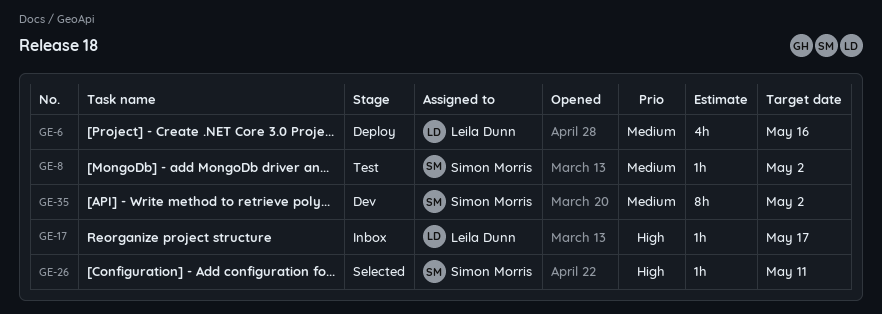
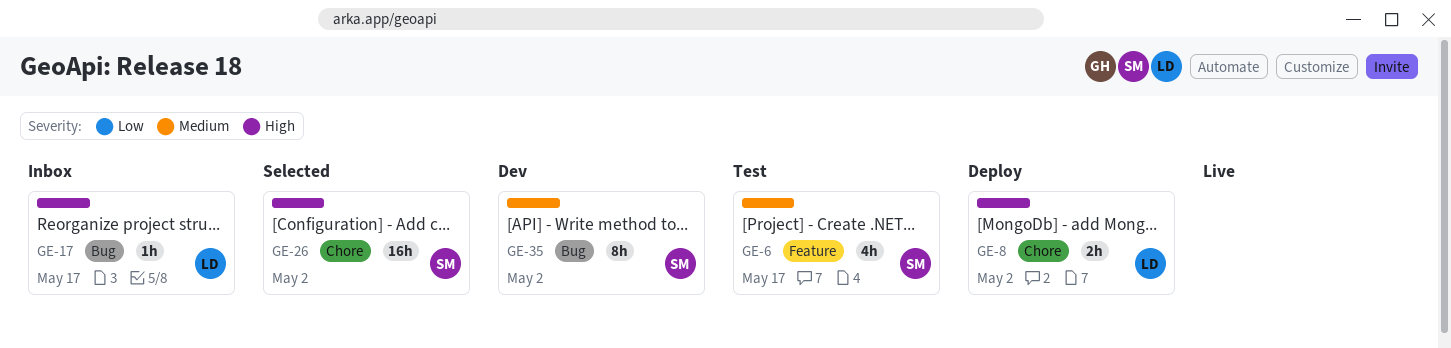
GE-6, status: Deploy -> Test
GE-6, owner: Leila Dunn -> Simon Morris
GE-6, due: May 16 -> May 17
GE-8, status: Test -> Deploy
GE-8, owner: Simon Morris -> Leila Dunn
GE-8, priority: Medium -> High
GE-8, estimate: 1h -> 2h
GE-26, estimate: 1h -> 16h
GE-26, due: May 11 -> May 2

